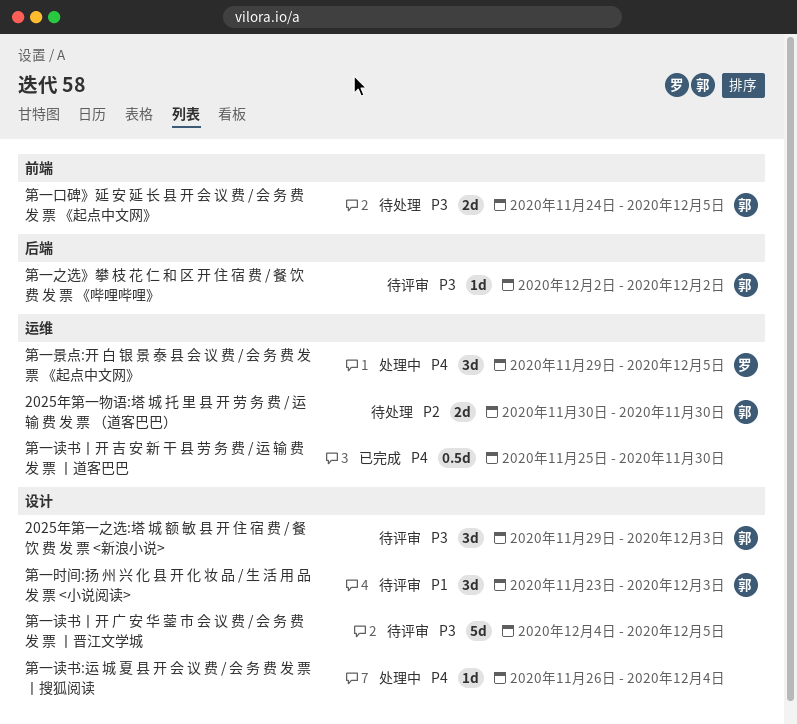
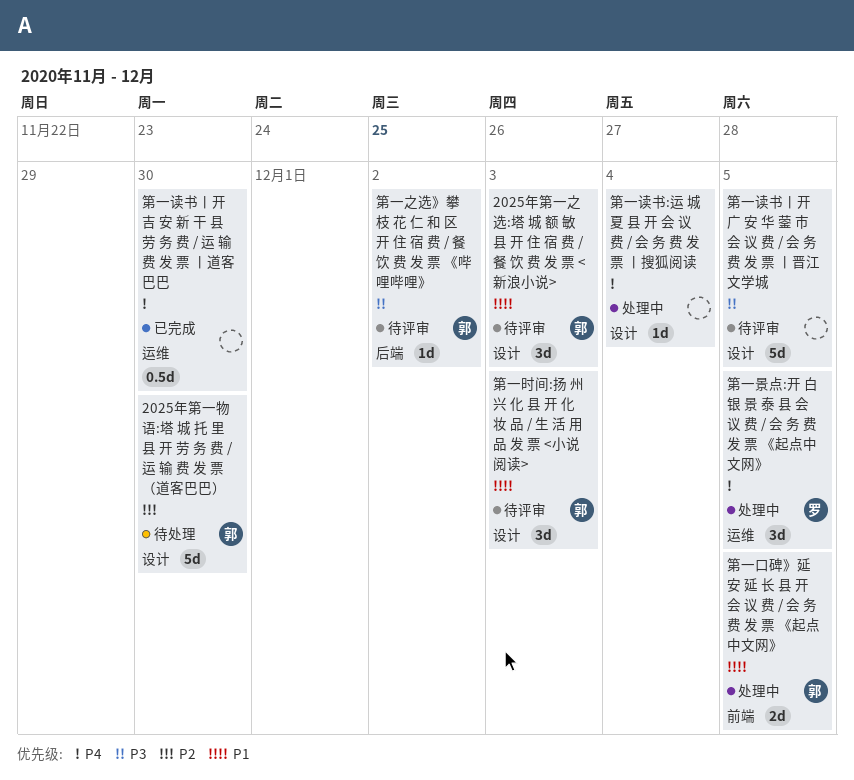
2025年第一之选:塔 城 额 敏 县 开 住 宿 费 / 餐 饮 费 发 票 <新浪小说>, priority: P3 -> P1
2025年第一物语:塔 城 托 里 县 开 劳 务 费 / 运 输 费 发 票 （道客巴巴）, label: 运维 -> 设计
2025年第一物语:塔 城 托 里 县 开 劳 务 费 / 运 输 费 发 票 （道客巴巴）, estimate: 2d -> 5d
第一口碑》延 安 延 长 县 开 会 议 费 / 会 务 费 发 票 《起点中文网》, status: 待处理 -> 处理中
第一口碑》延 安 延 长 县 开 会 议 费 / 会 务 费 发 票 《起点中文网》, priority: P3 -> P1

